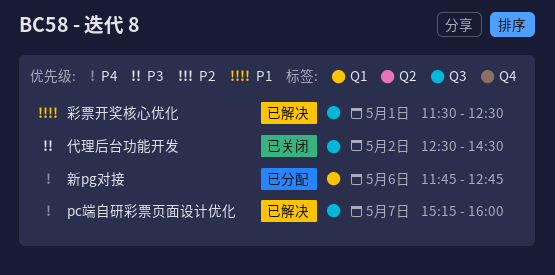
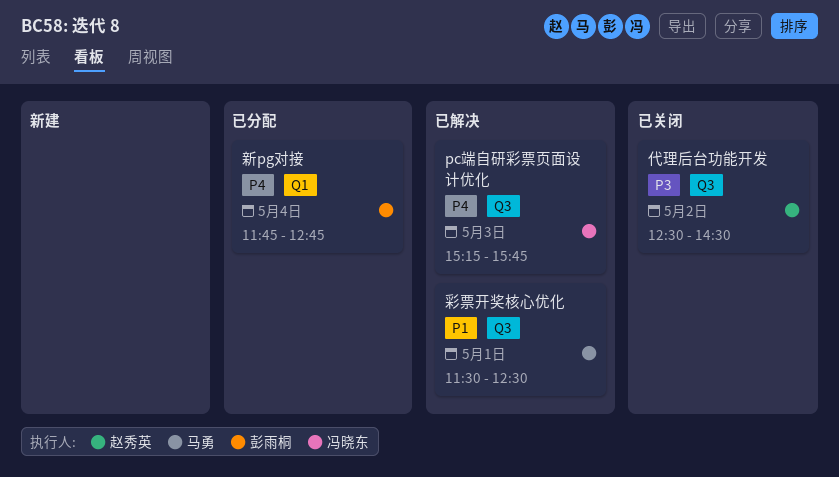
pc端自研彩票页面设计优化, day: May 7 -> May 3
pc端自研彩票页面设计优化, ends: 16:00 -> 15:45
新pg对接, day: May 6 -> May 4

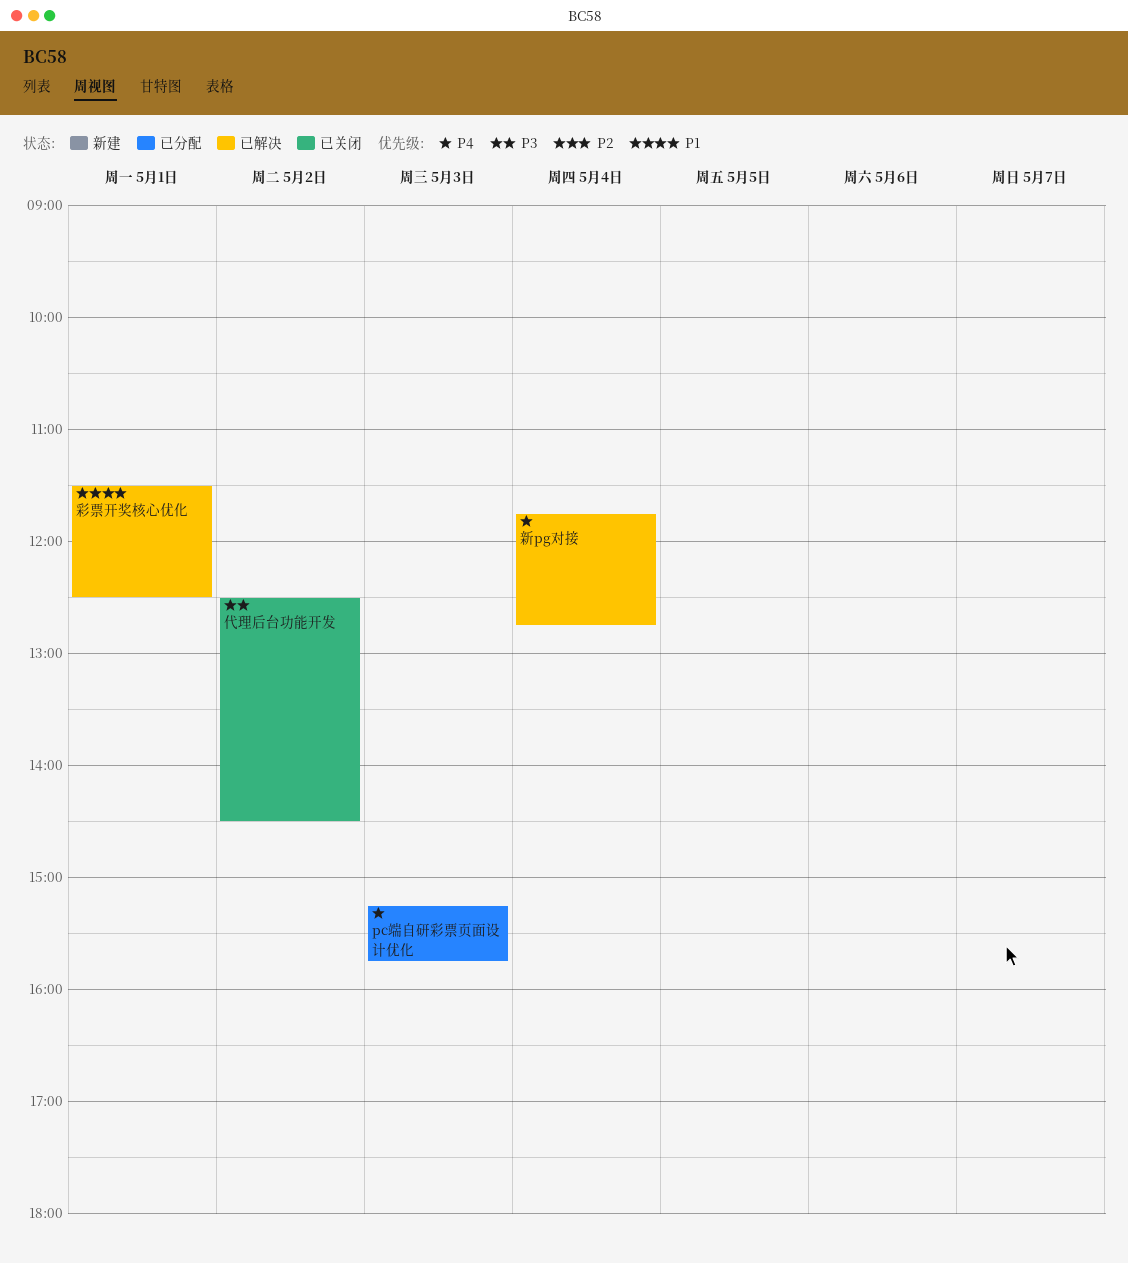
pc端自研彩票页面设计优化, status: 已解决 -> 已分配
新pg对接, status: 已分配 -> 已解决

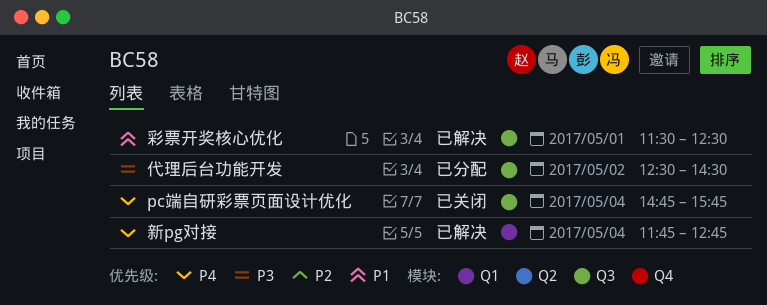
pc端自研彩票页面设计优化, status: 已分配 -> 已关闭
pc端自研彩票页面设计优化, day: May 3 -> May 4
pc端自研彩票页面设计优化, begins: 15:15 -> 14:45
代理后台功能开发, status: 已关闭 -> 已分配

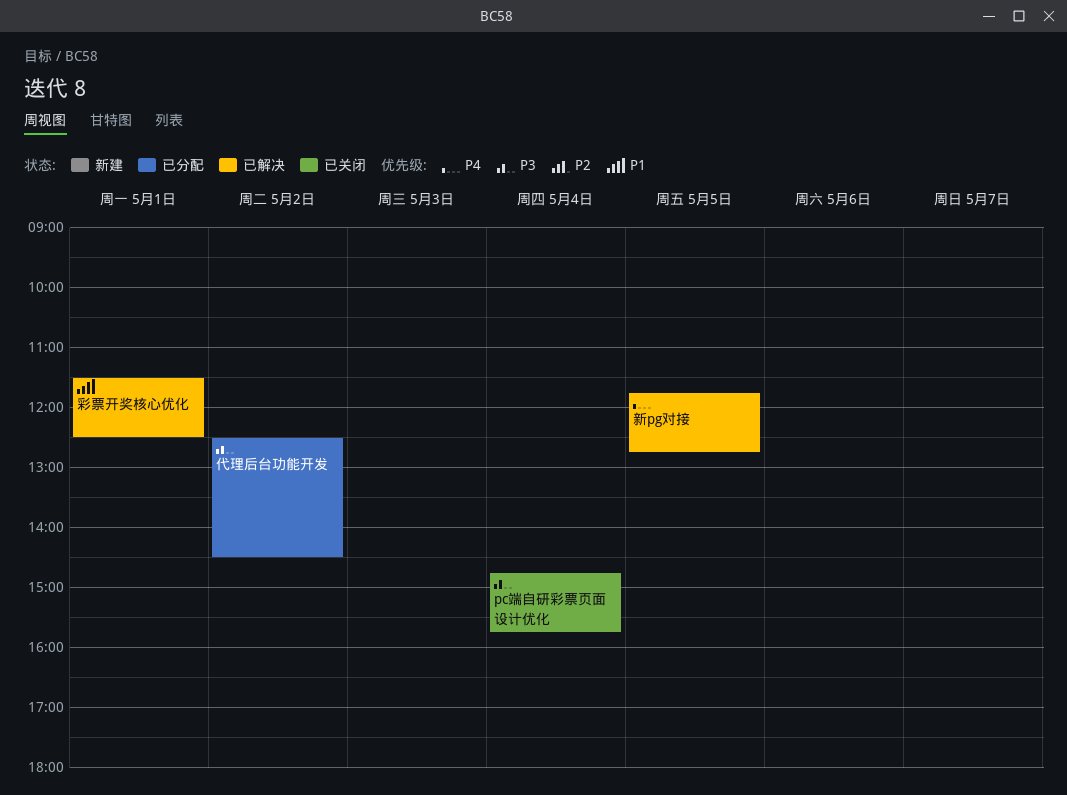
pc端自研彩票页面设计优化, priority: P4 -> P3
新pg对接, day: May 4 -> May 5

